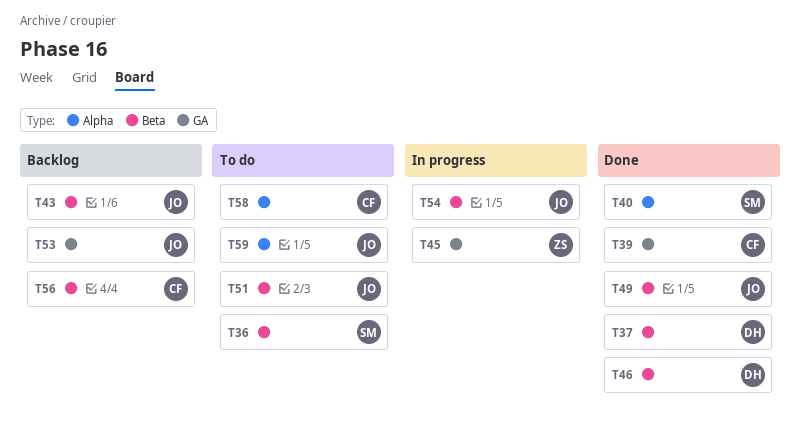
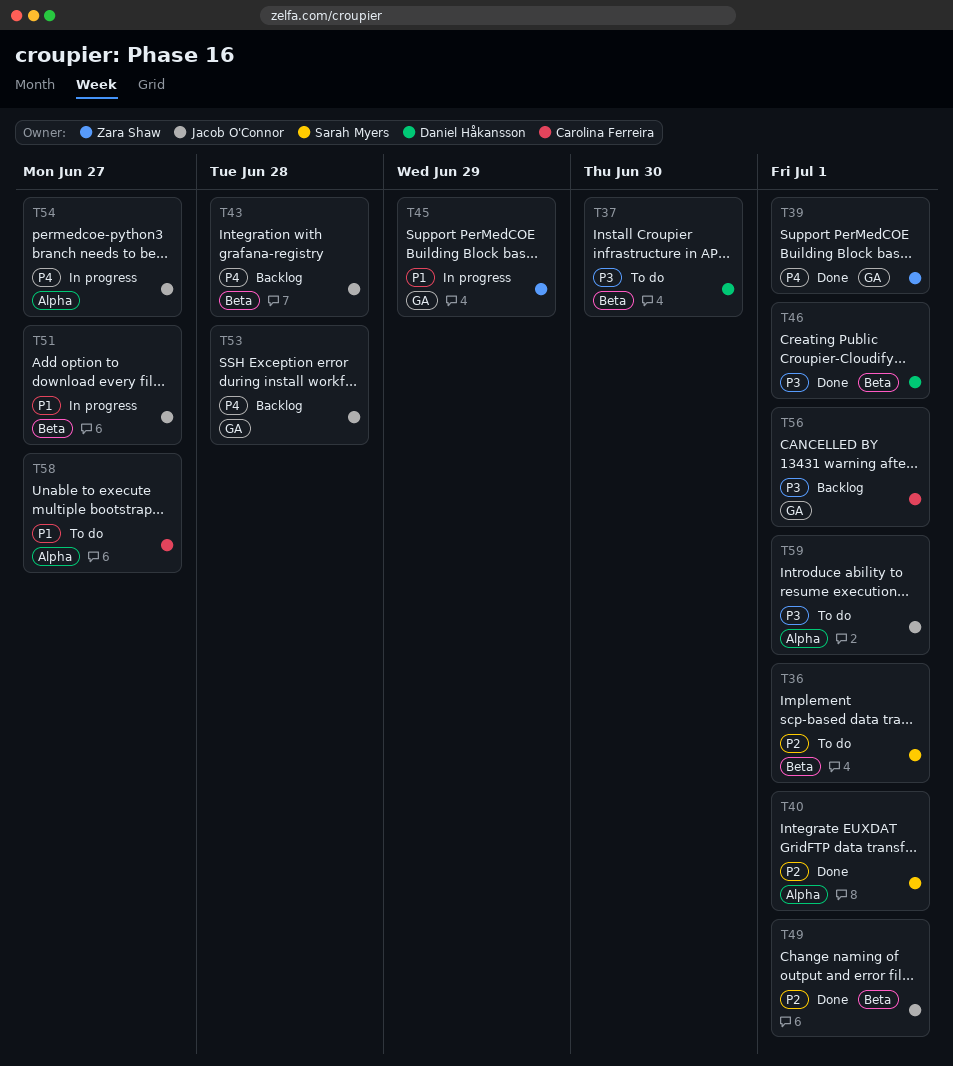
T37, status: Done -> To do
T39, owner: Carolina Ferreira -> Zara Shaw
T51, status: To do -> In progress
T54, label: Beta -> Alpha
T56, label: Beta -> GA

